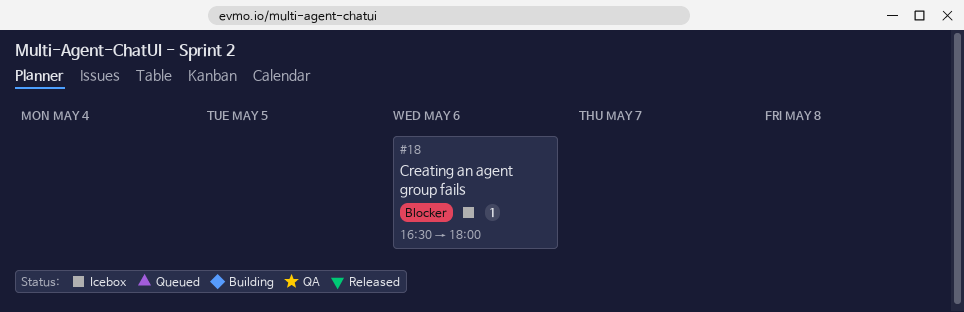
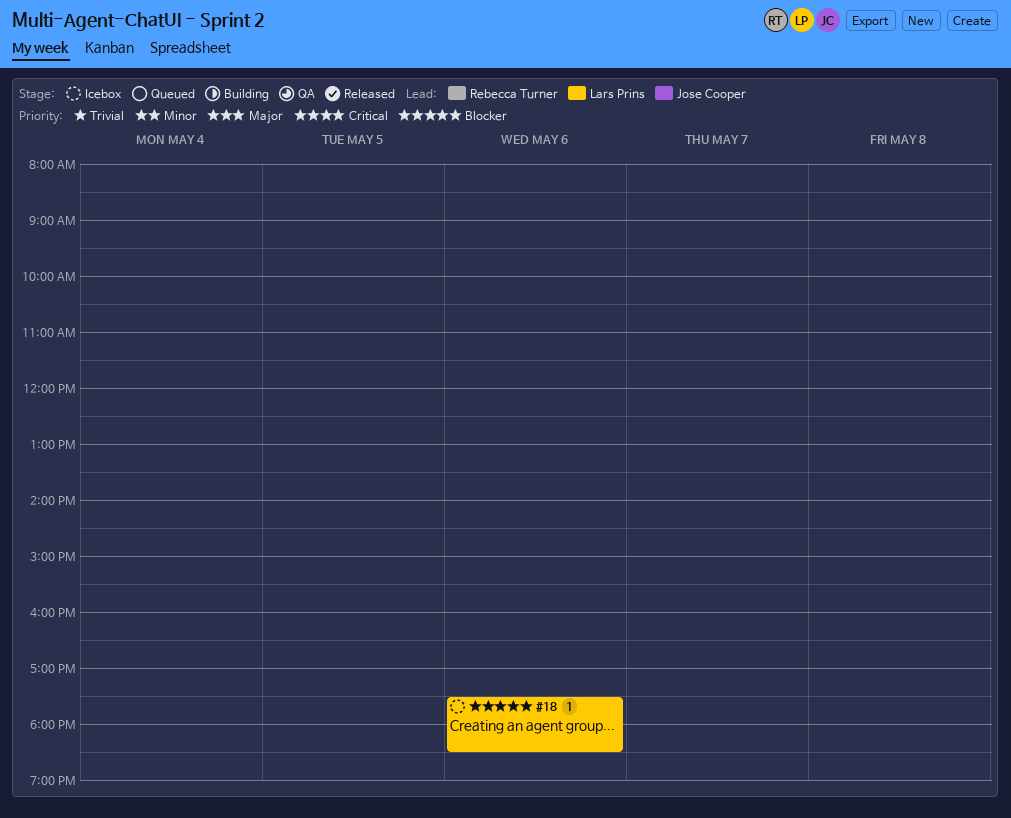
#18, begins: 16:30 -> 17:30
#18, ends: 18:00 -> 18:30

